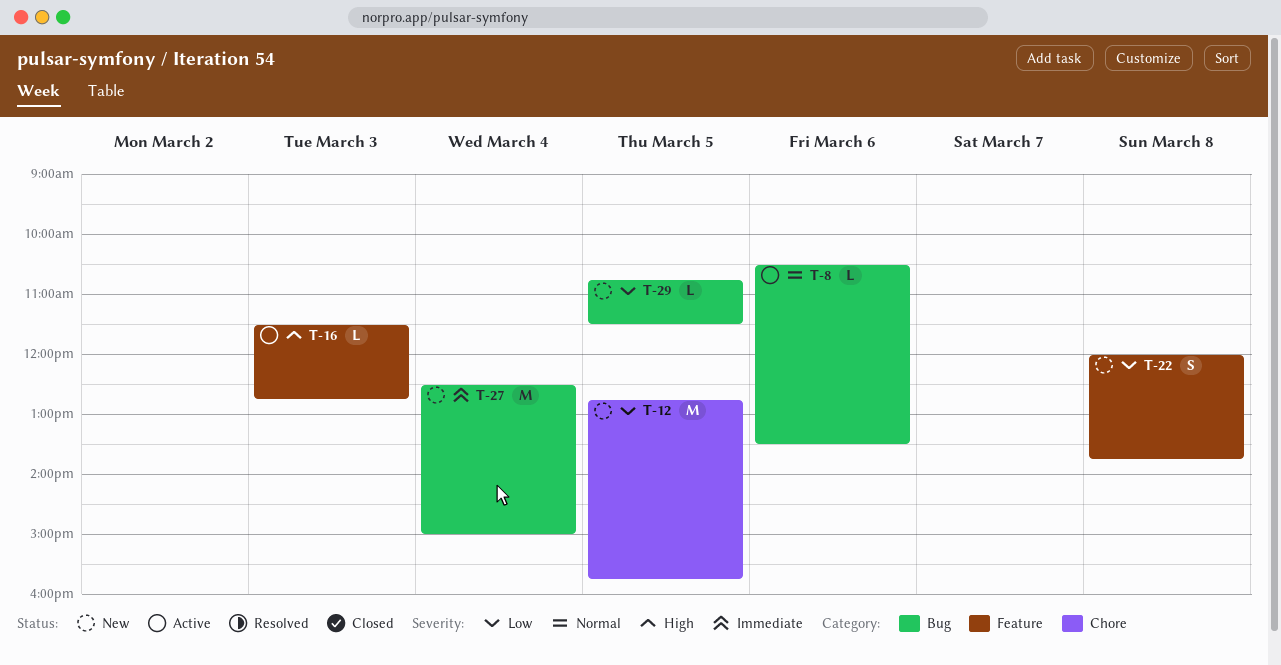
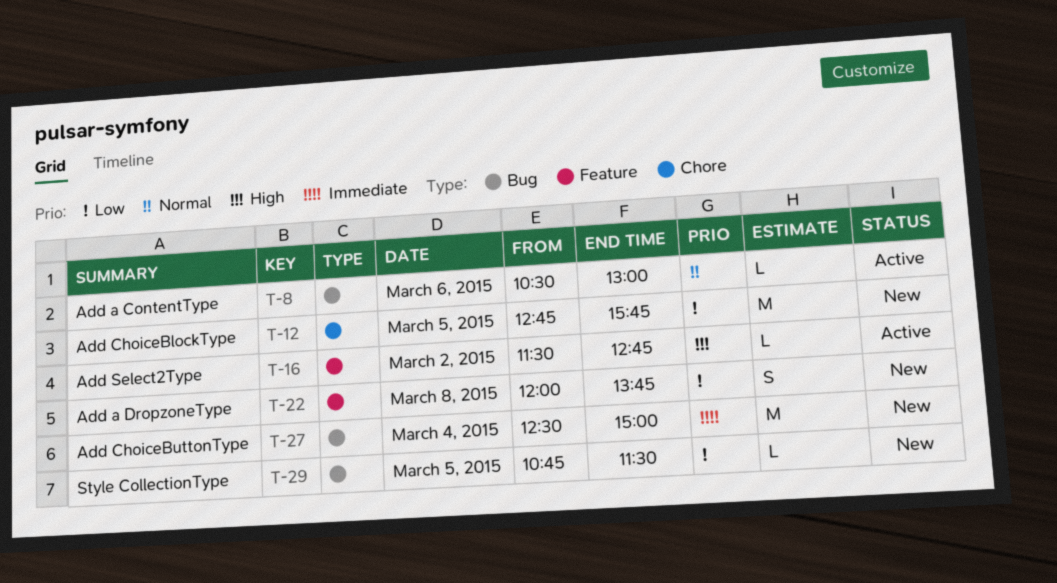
T-8, ends: 13:30 -> 13:00
T-16, day: Mar 3 -> Mar 2

